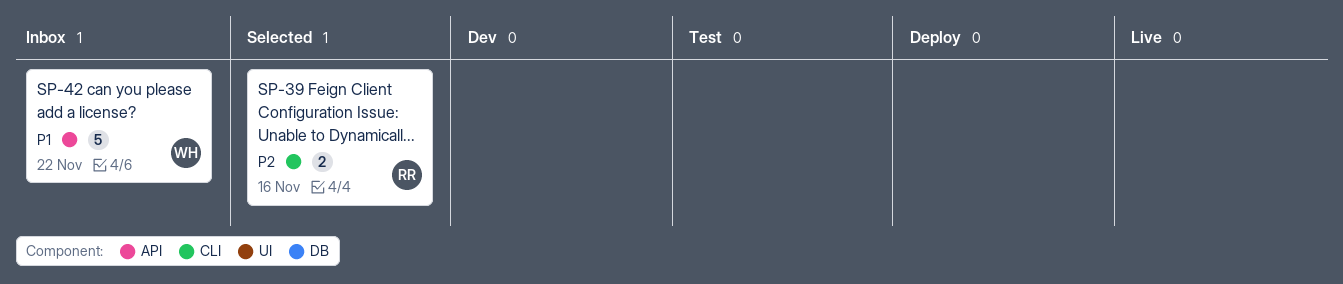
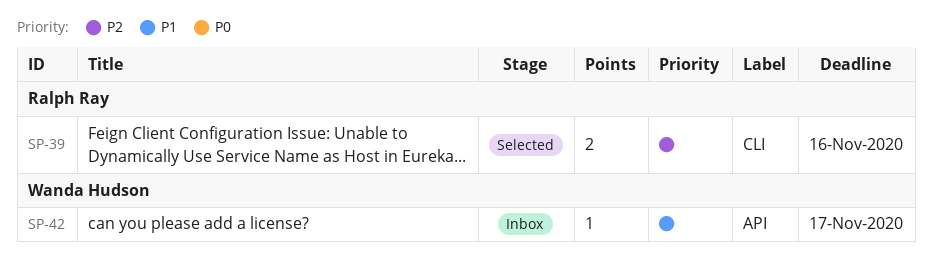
SP-42, estimate: 5 -> 1
SP-42, due: Nov 22 -> Nov 17

